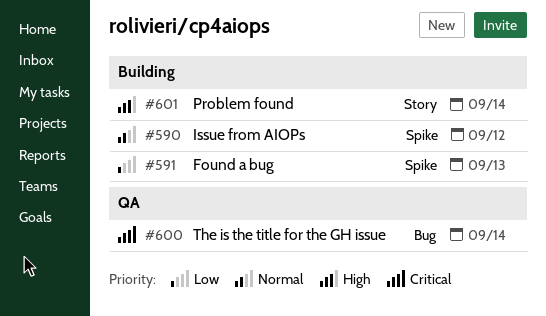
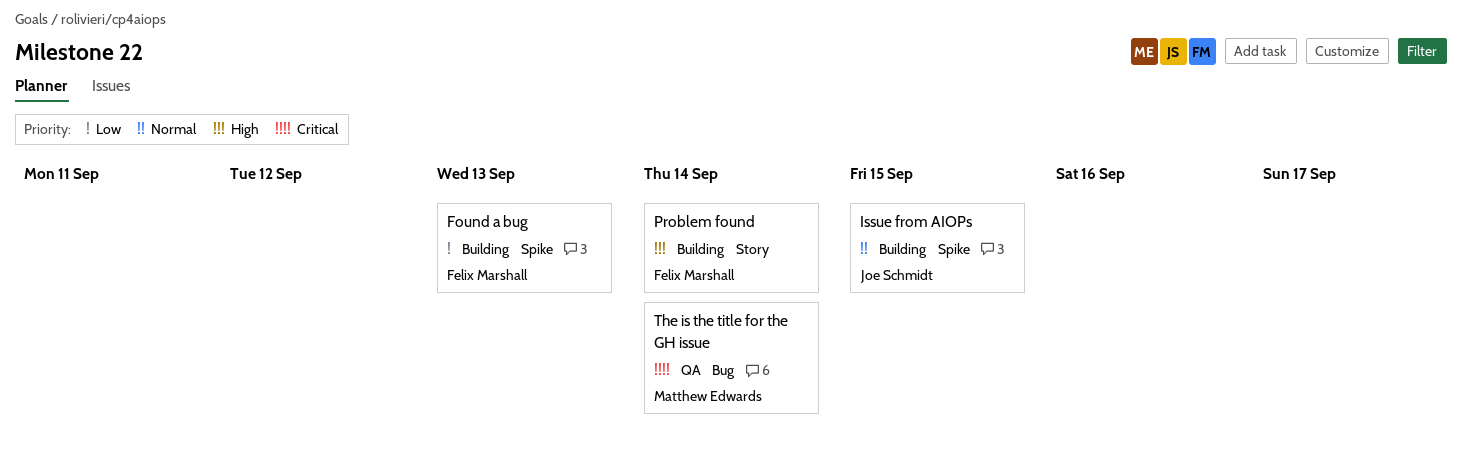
Issue from AIOPs, due: Sep 12 -> Sep 15

